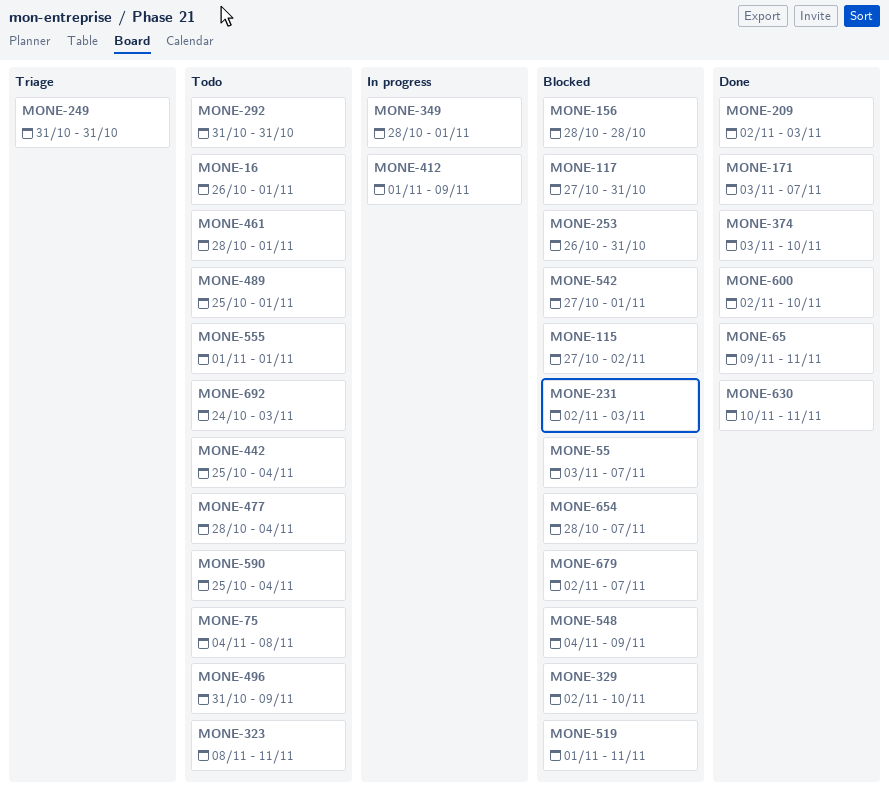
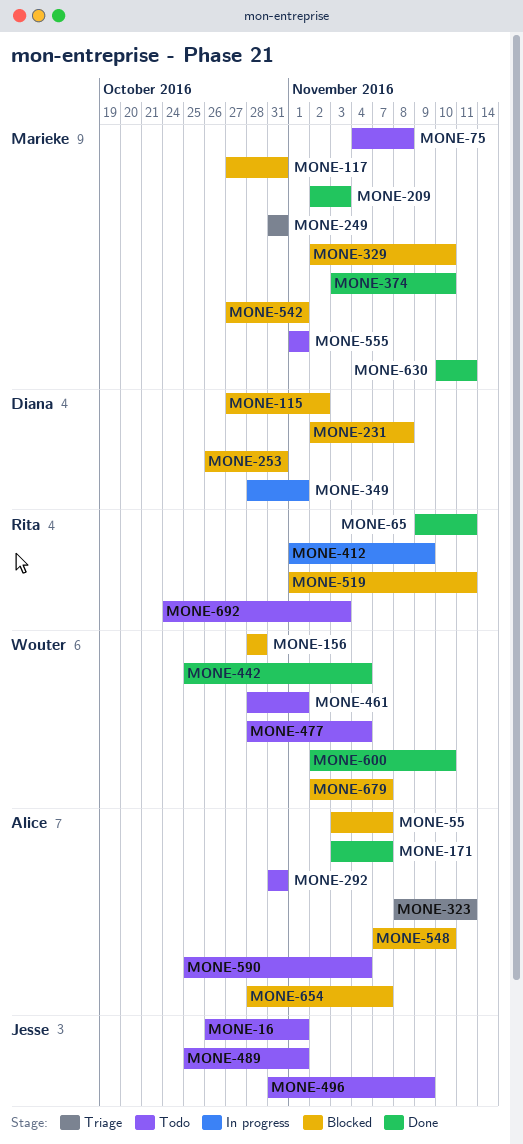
MONE-231, due: Nov 3 -> Nov 8
MONE-323, status: Todo -> Triage
MONE-442, status: Todo -> Done
MONE-548, start: Nov 4 -> Nov 7
MONE-548, due: Nov 9 -> Nov 10

